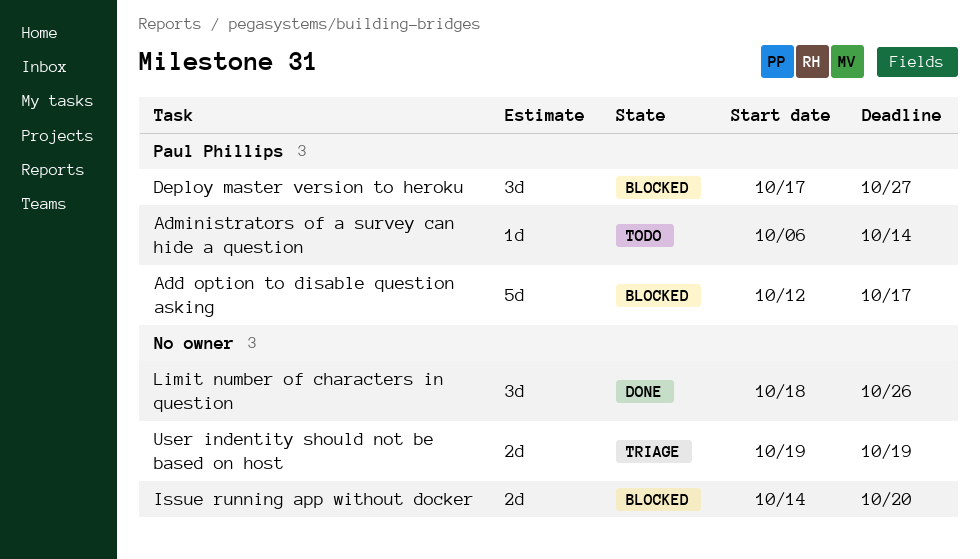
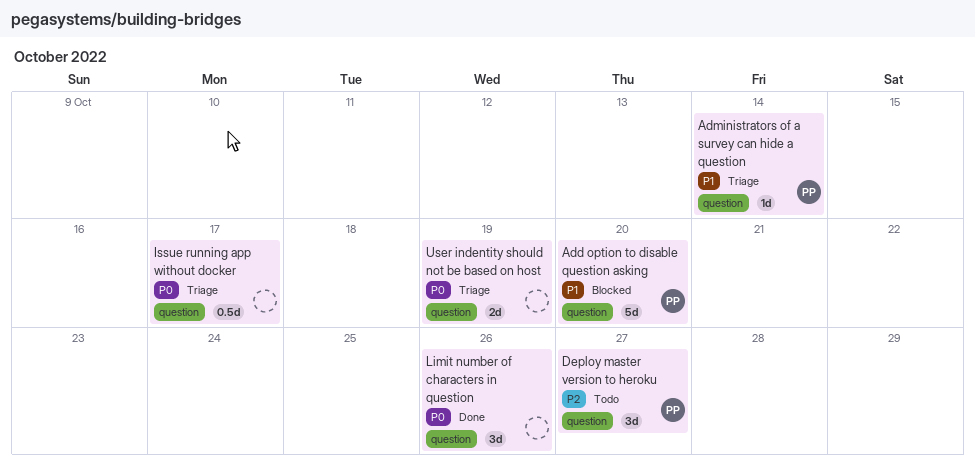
Add option to disable question asking, due: Oct 17 -> Oct 20
Administrators of a survey can hide a question, status: Todo -> Triage
Deploy master version to heroku, status: Blocked -> Todo
Issue running app without docker, status: Blocked -> Triage
Issue running app without docker, estimate: 2d -> 0.5d
Issue running app without docker, due: Oct 20 -> Oct 17

